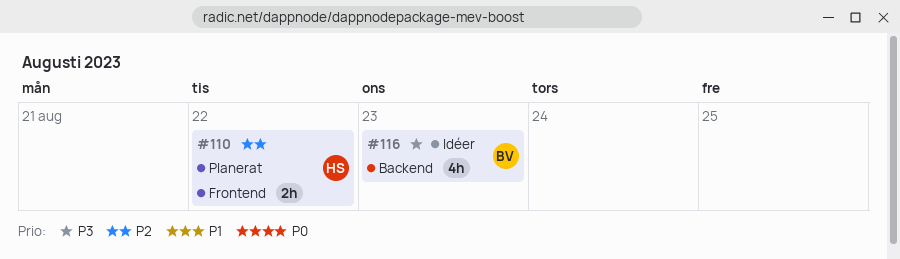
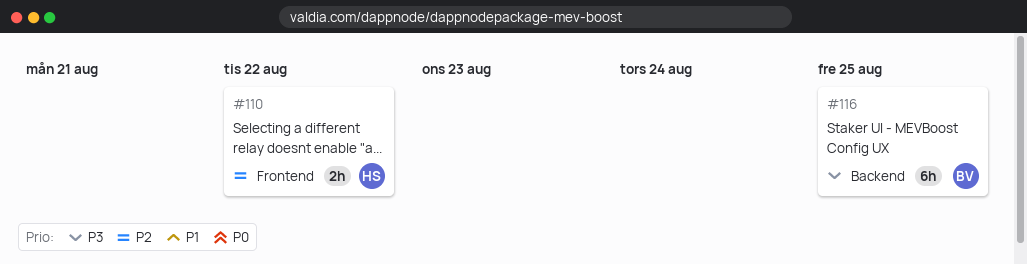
#116, estimate: 4h -> 6h
#116, due: Aug 23 -> Aug 25

